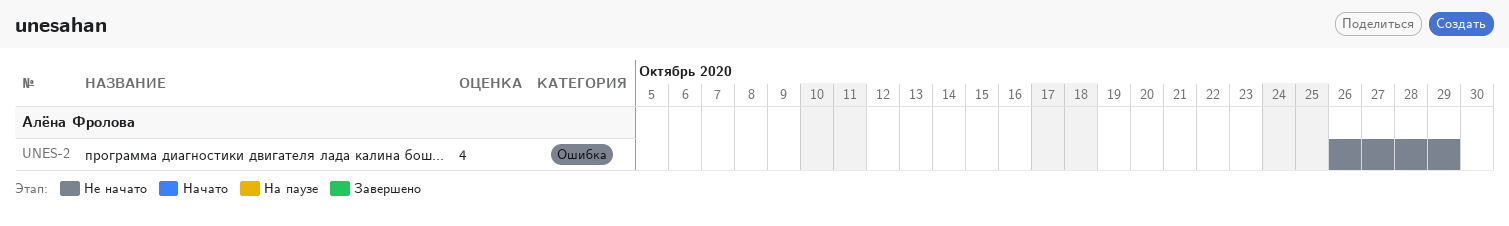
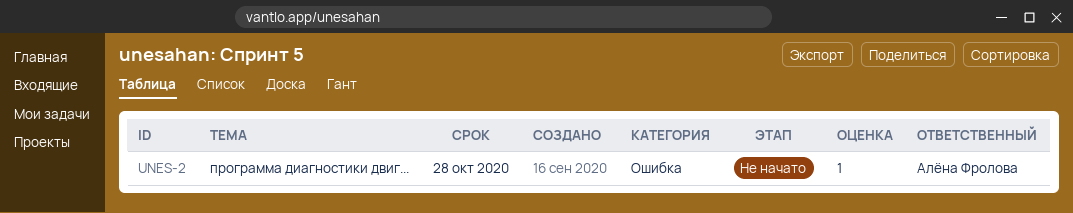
UNES-2, estimate: 4 -> 1
UNES-2, due: Oct 29 -> Oct 28

